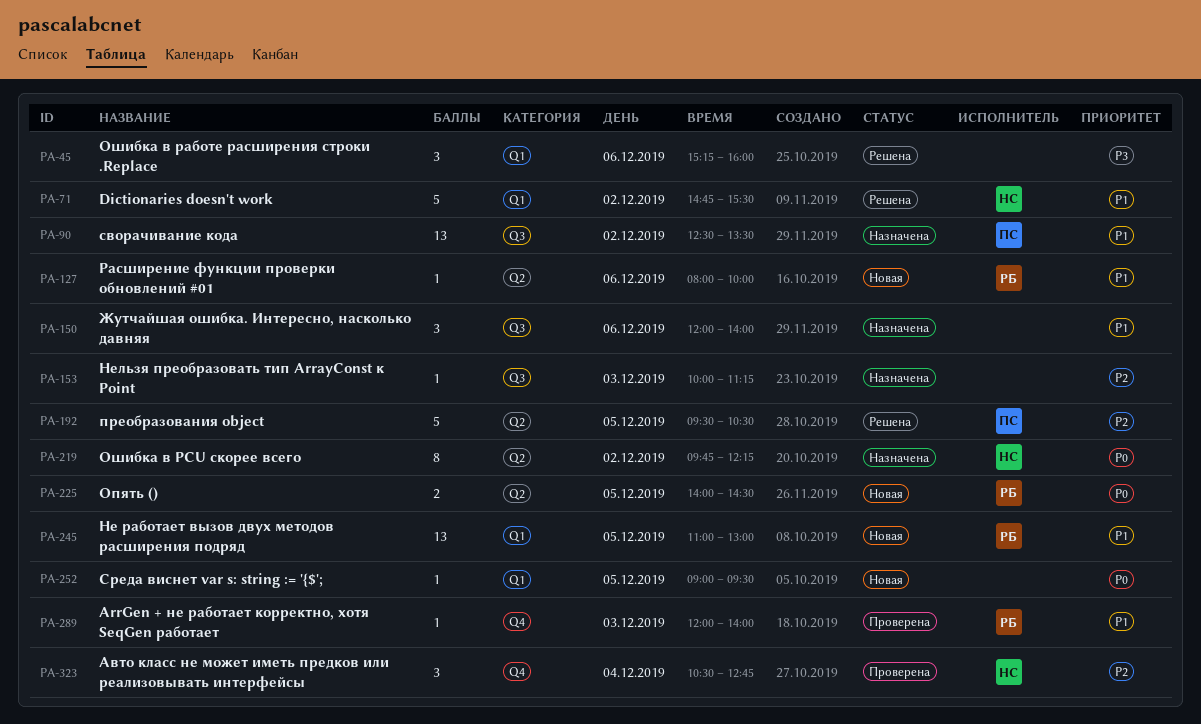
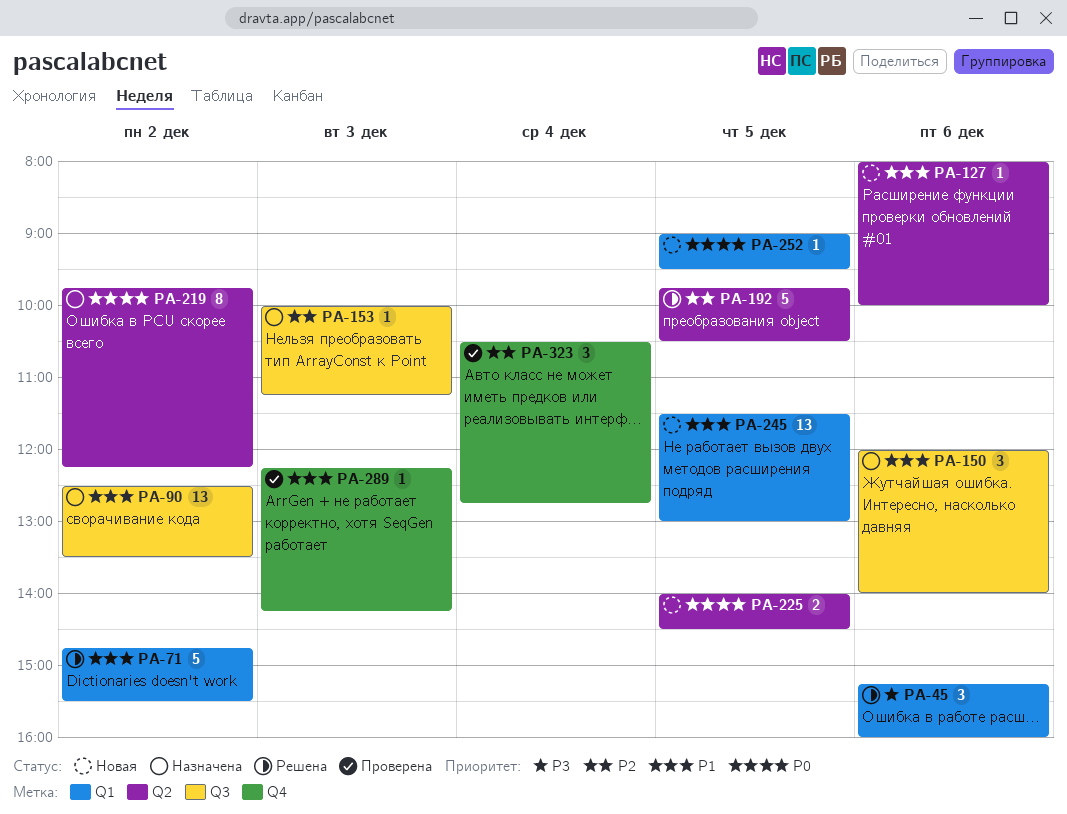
PA-192, begins: 09:30 -> 09:45
PA-245, begins: 11:00 -> 11:30
PA-289, begins: 12:00 -> 12:15
PA-289, ends: 14:00 -> 14:15

